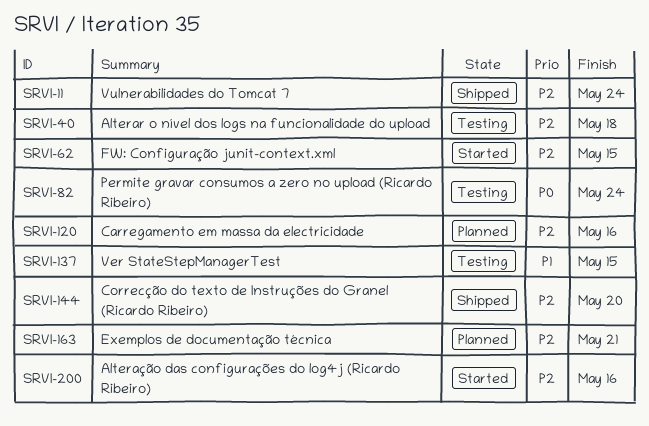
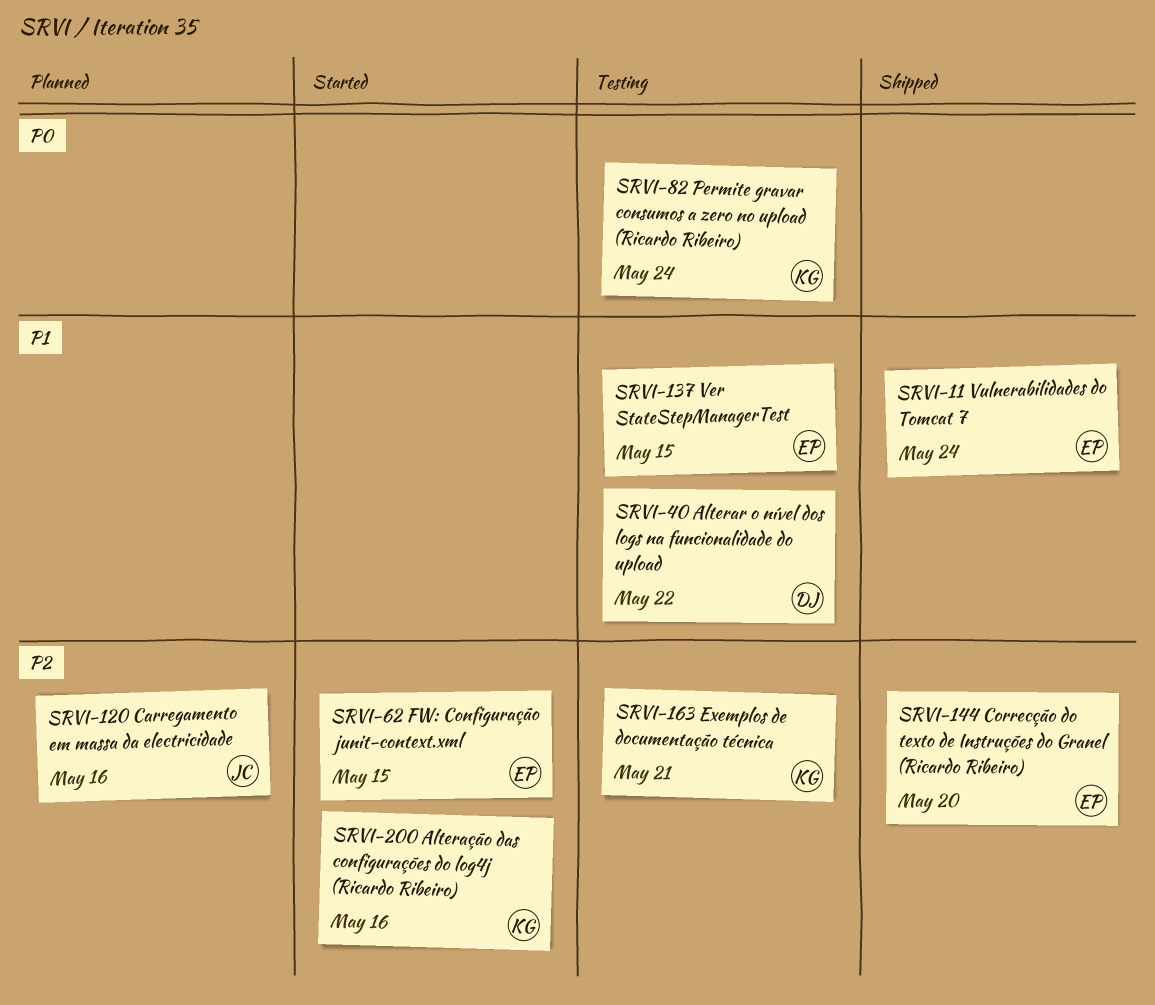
SRVI-11, priority: P2 -> P1
SRVI-40, priority: P2 -> P1
SRVI-40, due: May 18 -> May 22
SRVI-163, status: Planned -> Testing

